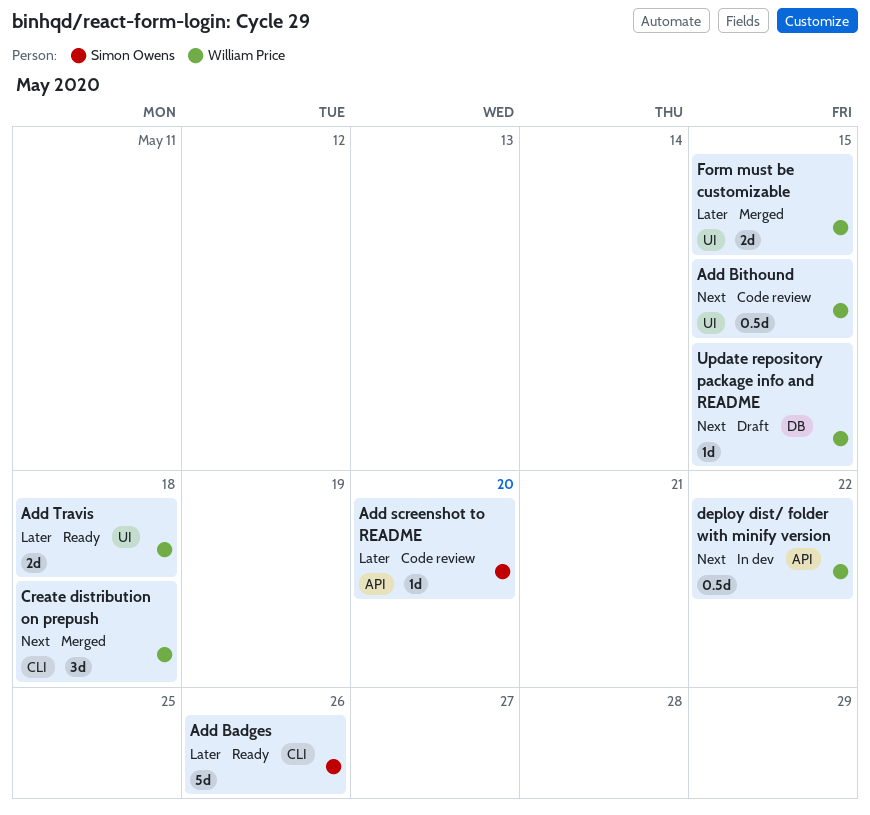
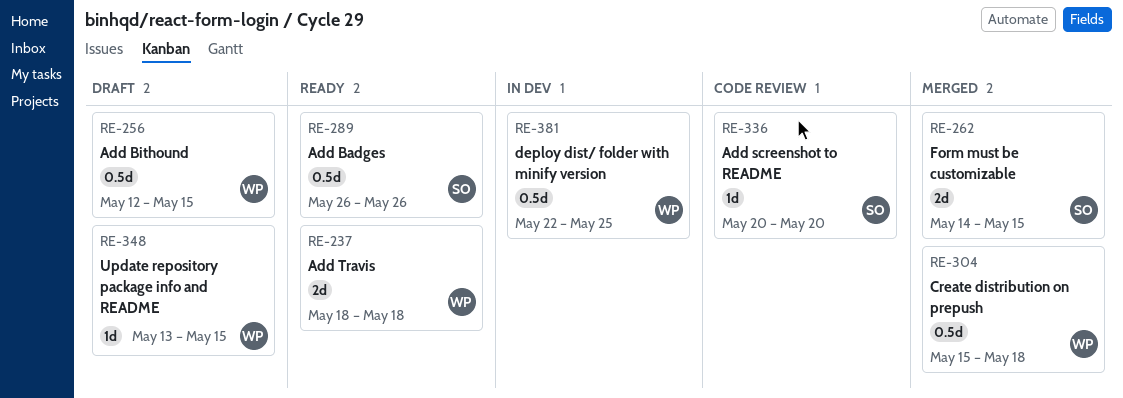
Add Badges, estimate: 5d -> 0.5d
Add Bithound, status: Code review -> Draft
Create distribution on prepush, estimate: 3d -> 0.5d
deploy dist/ folder with minify version, due: May 22 -> May 25
Form must be customizable, owner: William Price -> Simon Owens

